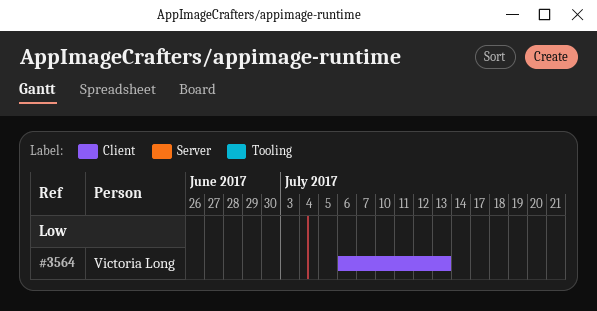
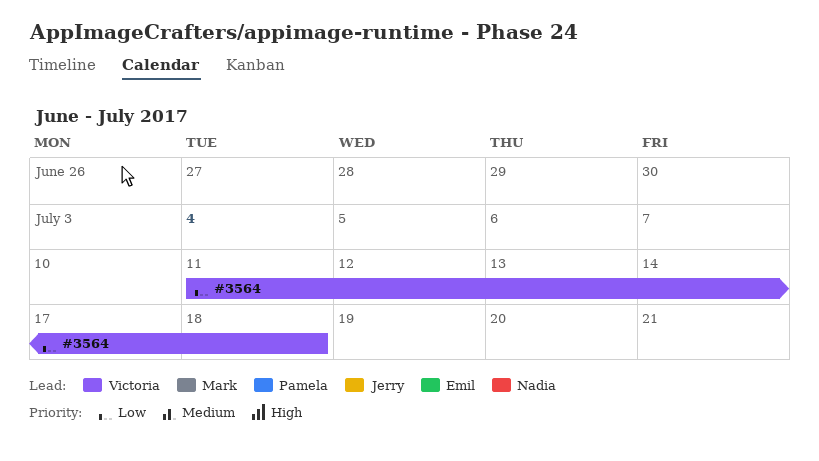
#3564, start: Jul 6 -> Jul 11
#3564, due: Jul 13 -> Jul 18

